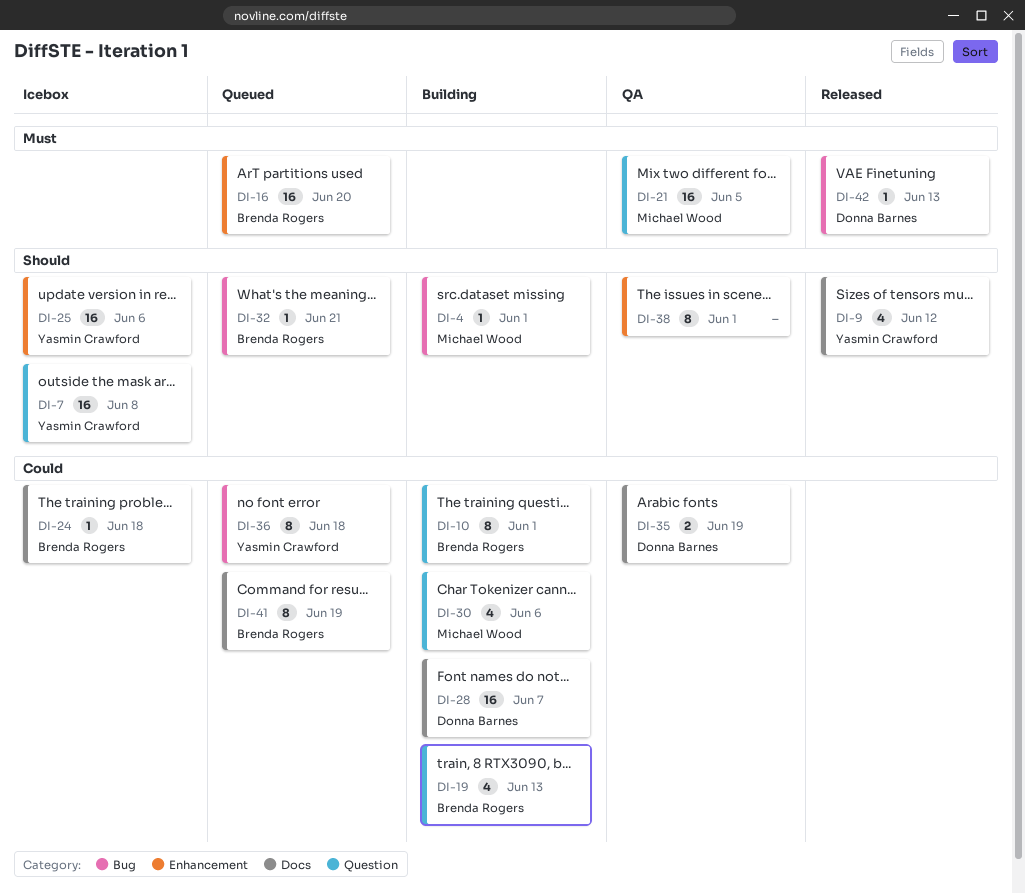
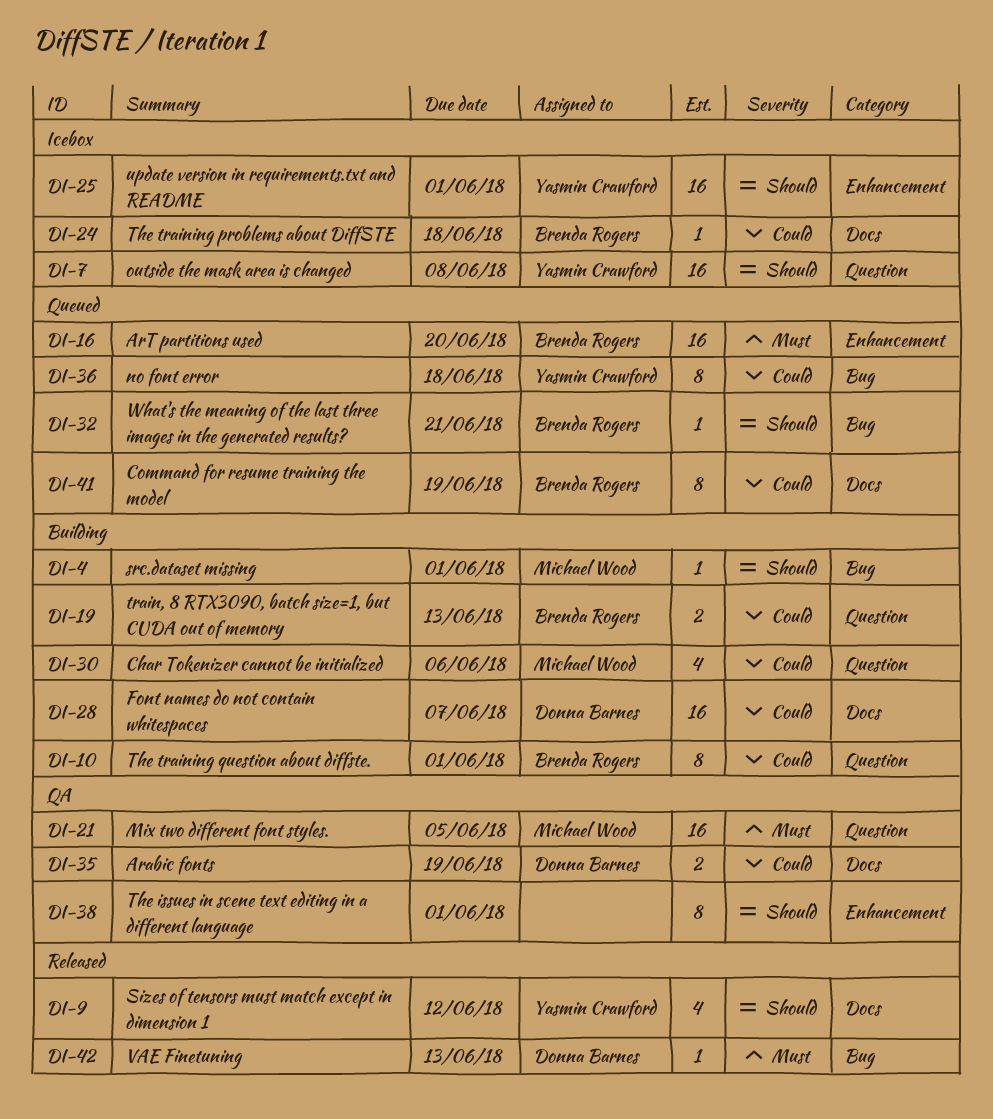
DI-19, estimate: 4 -> 2
DI-25, due: Jun 6 -> Jun 1

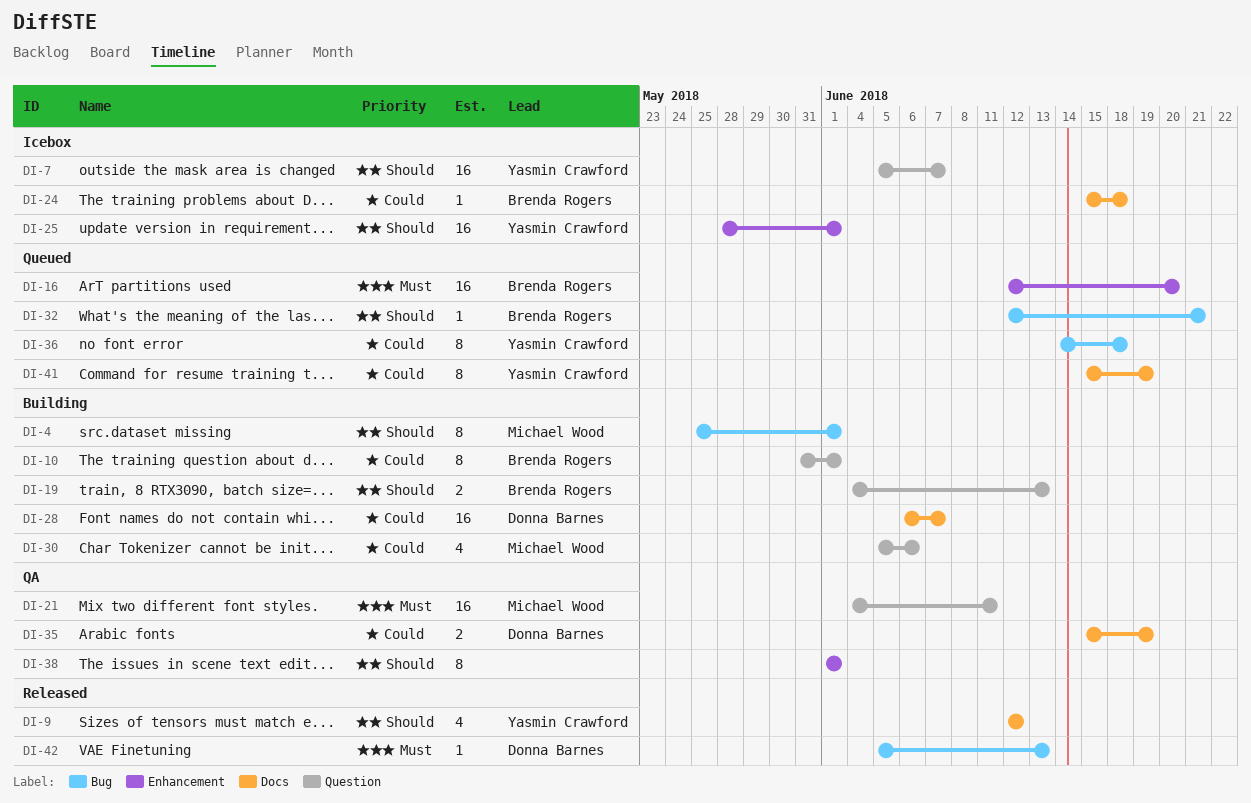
DI-4, estimate: 1 -> 8
DI-7, due: Jun 8 -> Jun 7
DI-19, priority: Could -> Should
DI-21, due: Jun 5 -> Jun 11
DI-41, owner: Brenda Rogers -> Yasmin Crawford

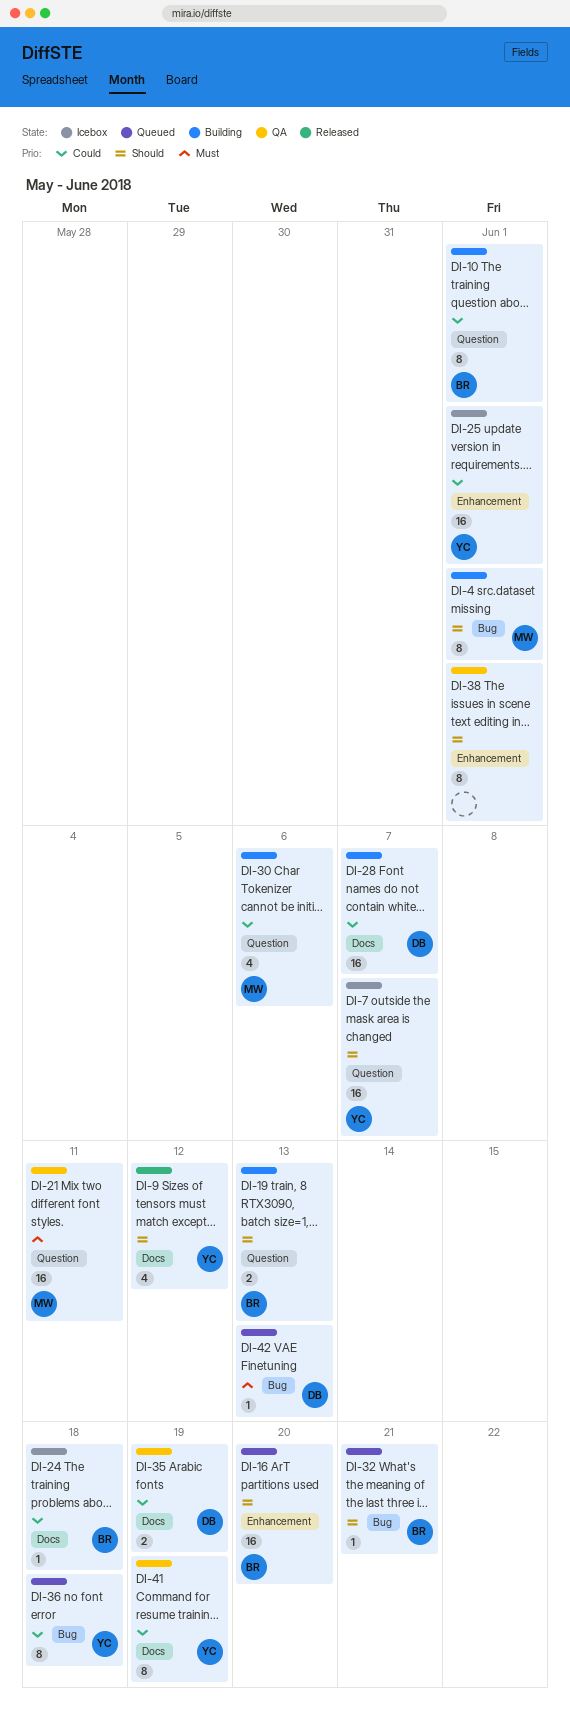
DI-16, priority: Must -> Should
DI-25, priority: Should -> Could
DI-41, status: Queued -> QA
DI-42, status: Released -> Queued

